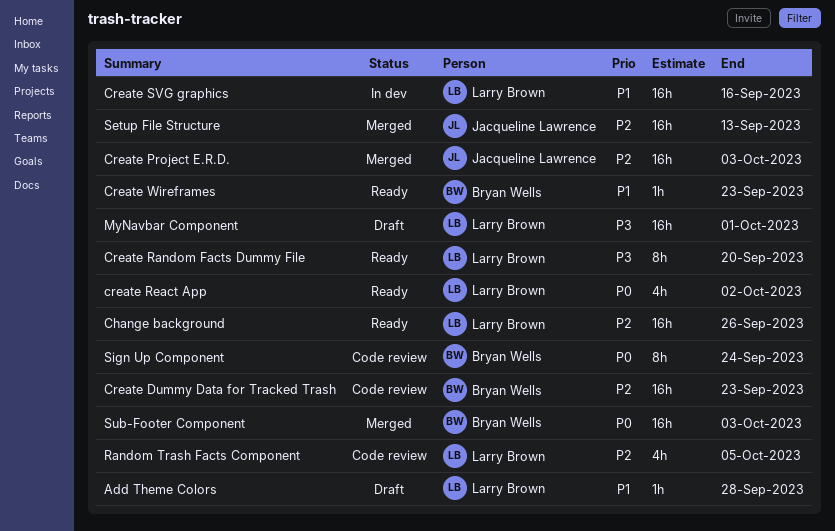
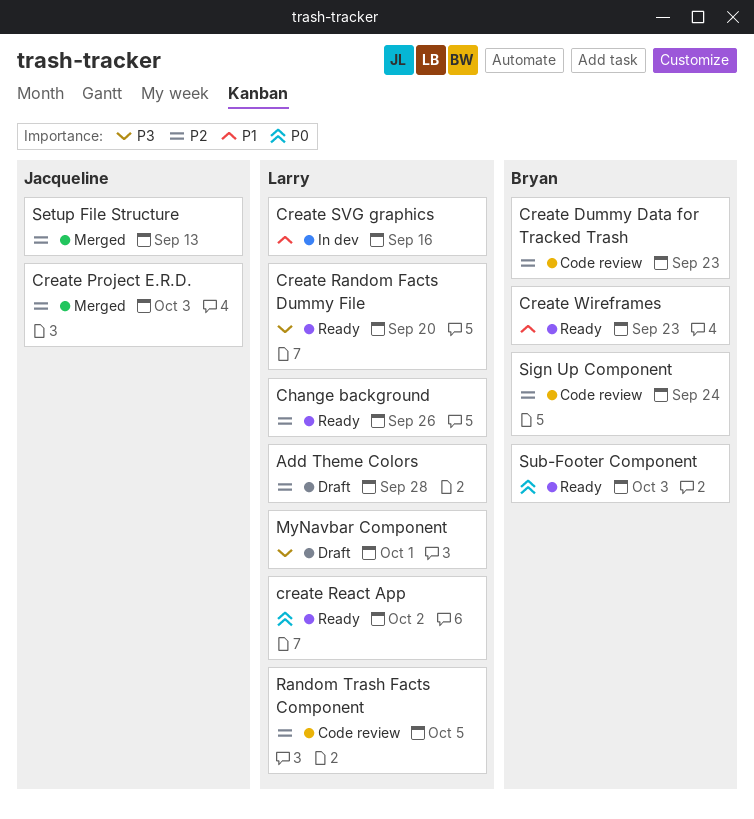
Add Theme Colors, priority: P1 -> P2
Sign Up Component, priority: P0 -> P2
Sub-Footer Component, status: Merged -> Ready

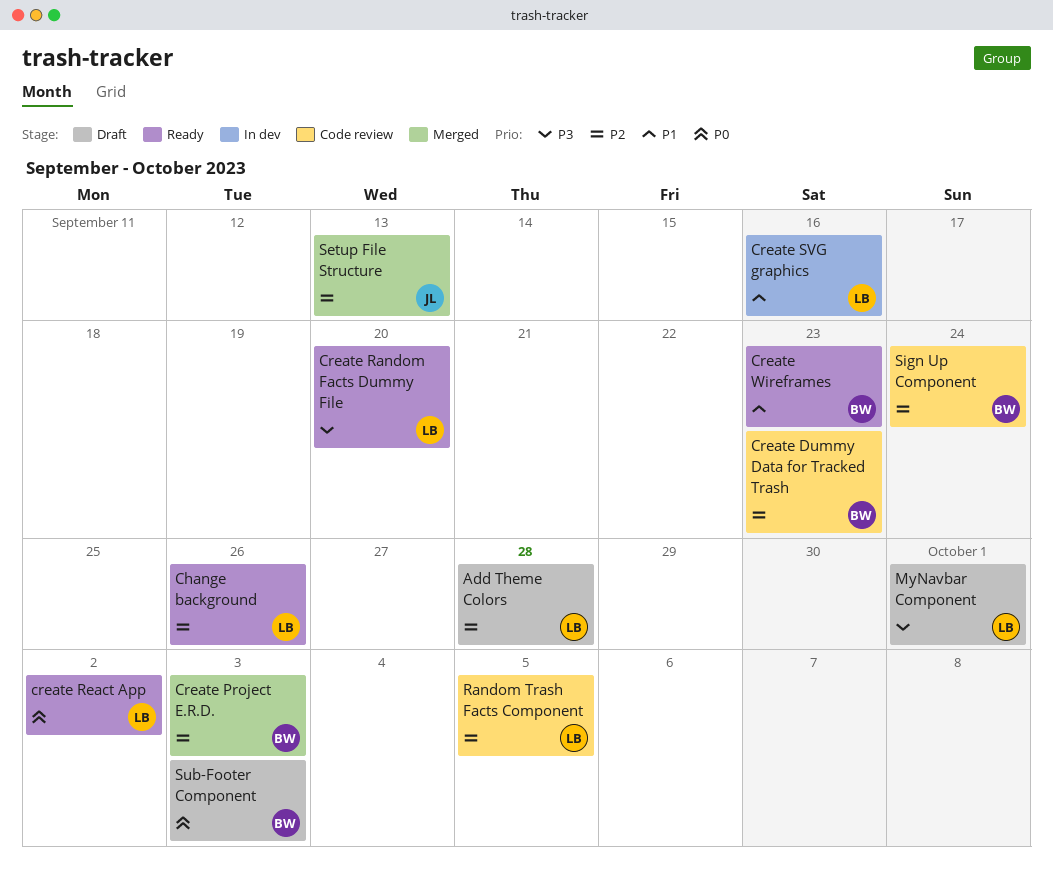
Create Project E.R.D., owner: Jacqueline -> Bryan
Sub-Footer Component, status: Ready -> Draft

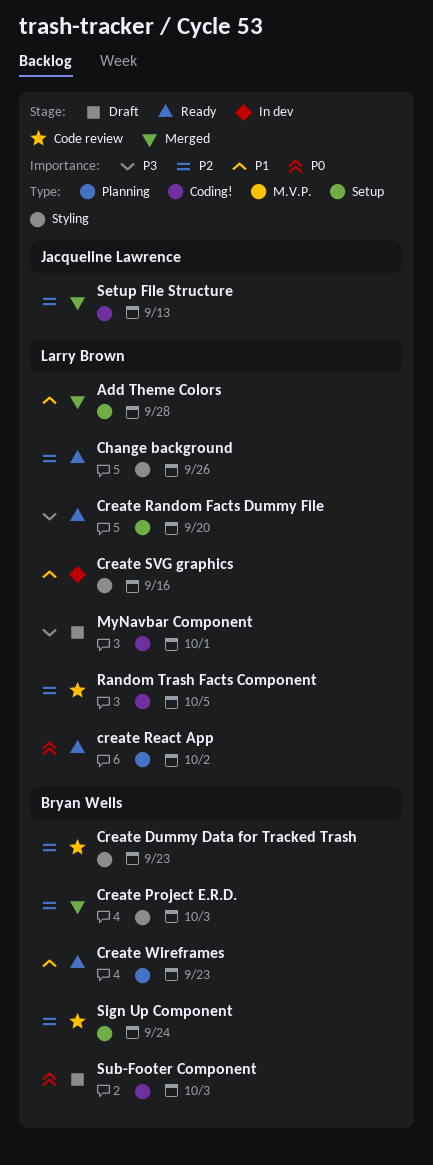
Add Theme Colors, status: Draft -> Merged
Add Theme Colors, priority: P2 -> P1

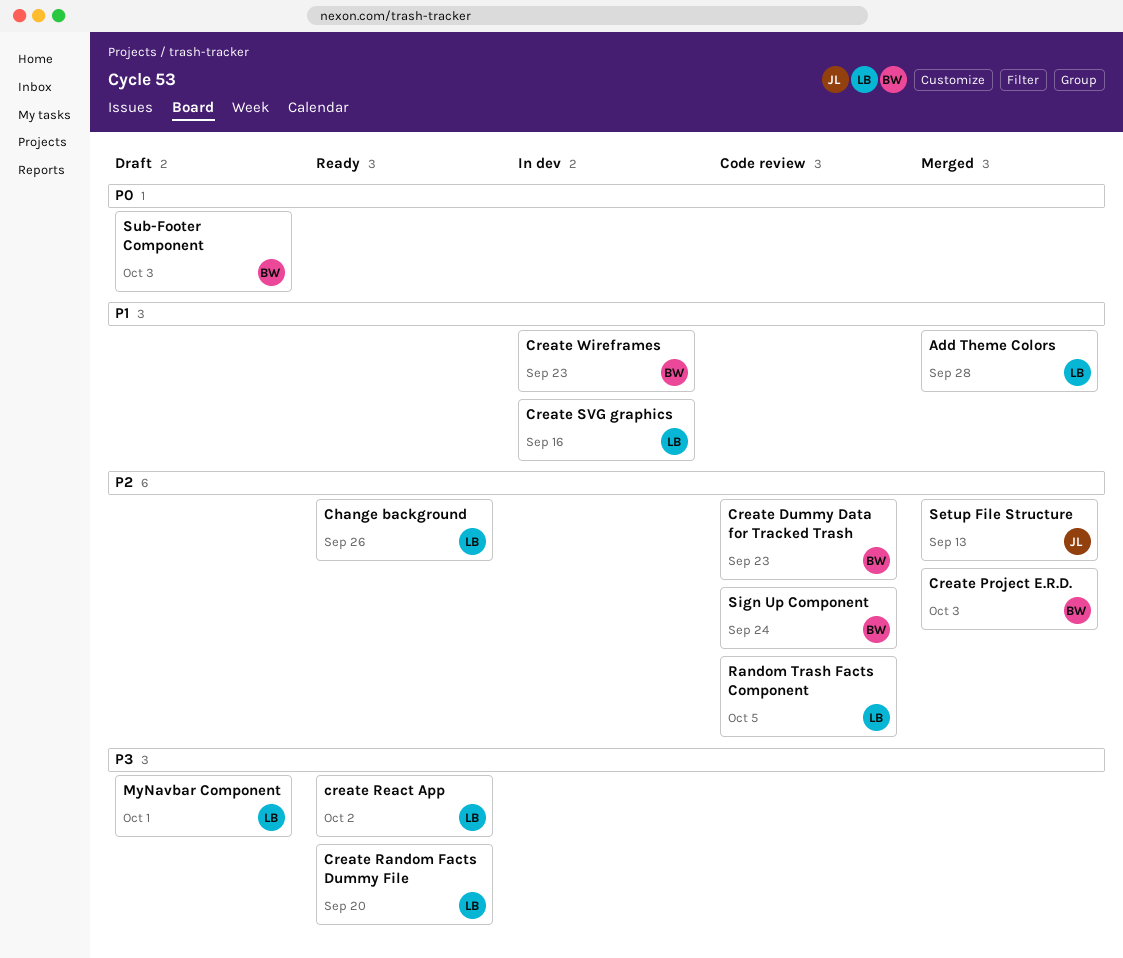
create React App, priority: P0 -> P3
Create Wireframes, status: Ready -> In dev

